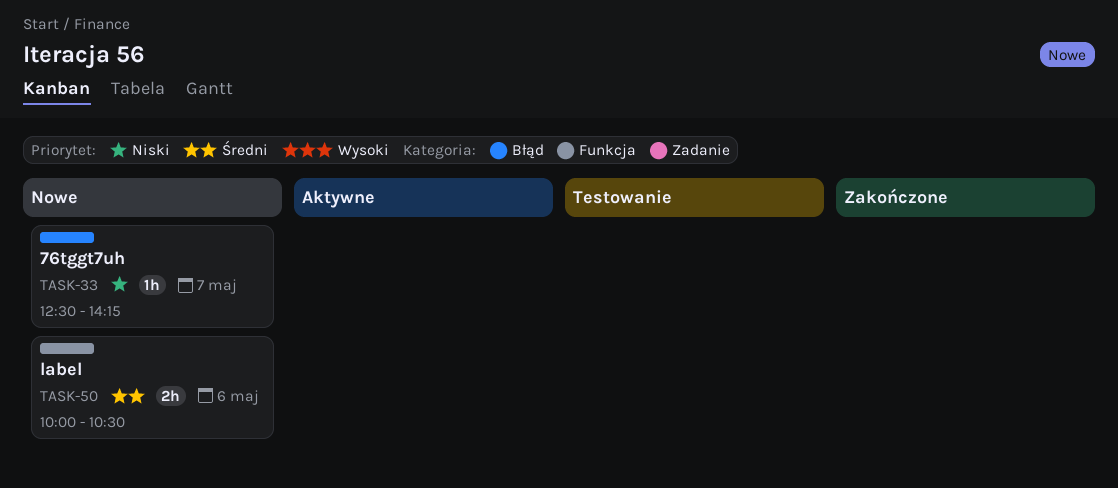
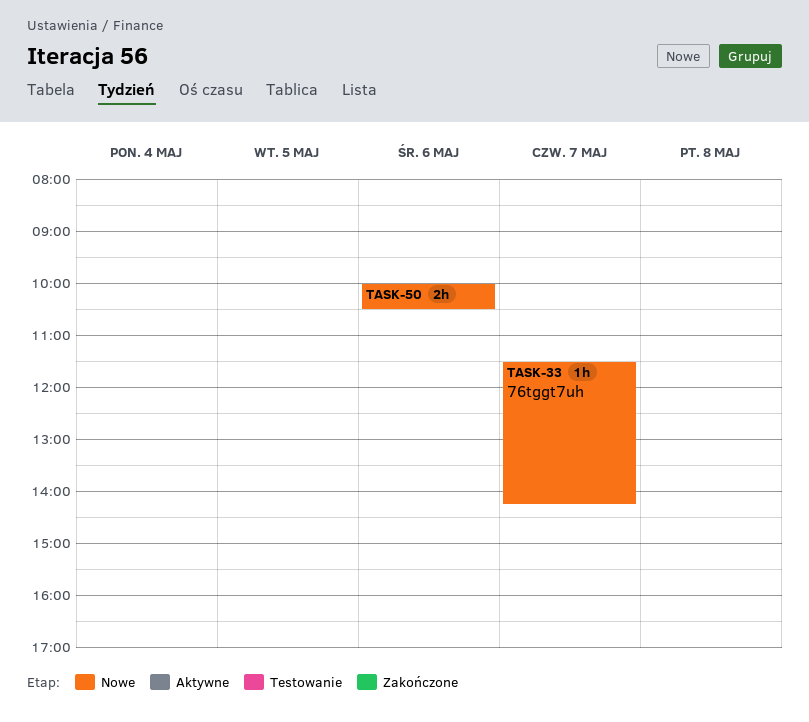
TASK-33, begins: 12:30 -> 11:30

